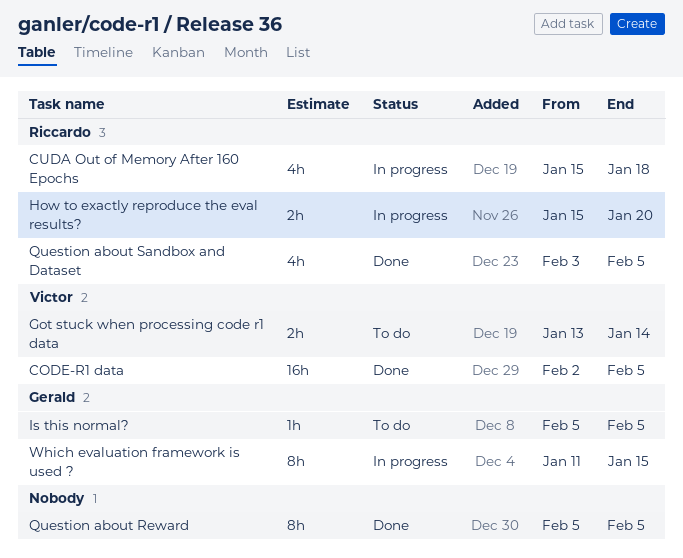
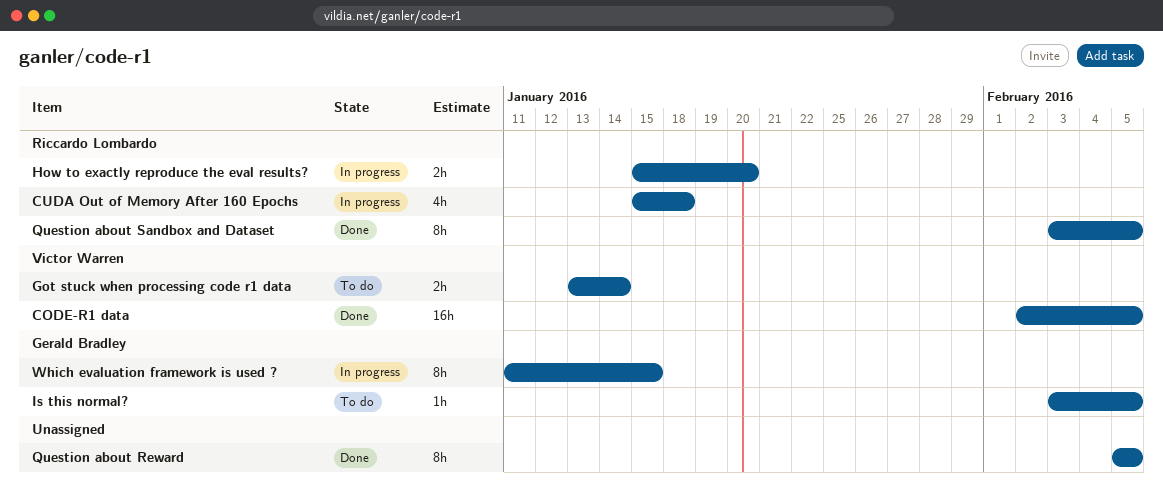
Is this normal?, start: Feb 5 -> Feb 3
Question about Sandbox and Dataset, estimate: 4h -> 8h

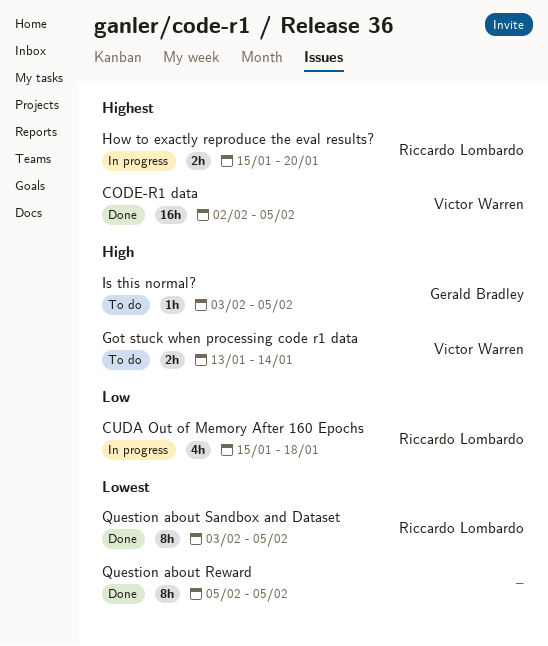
Which evaluation framework is used ?: present -> none

